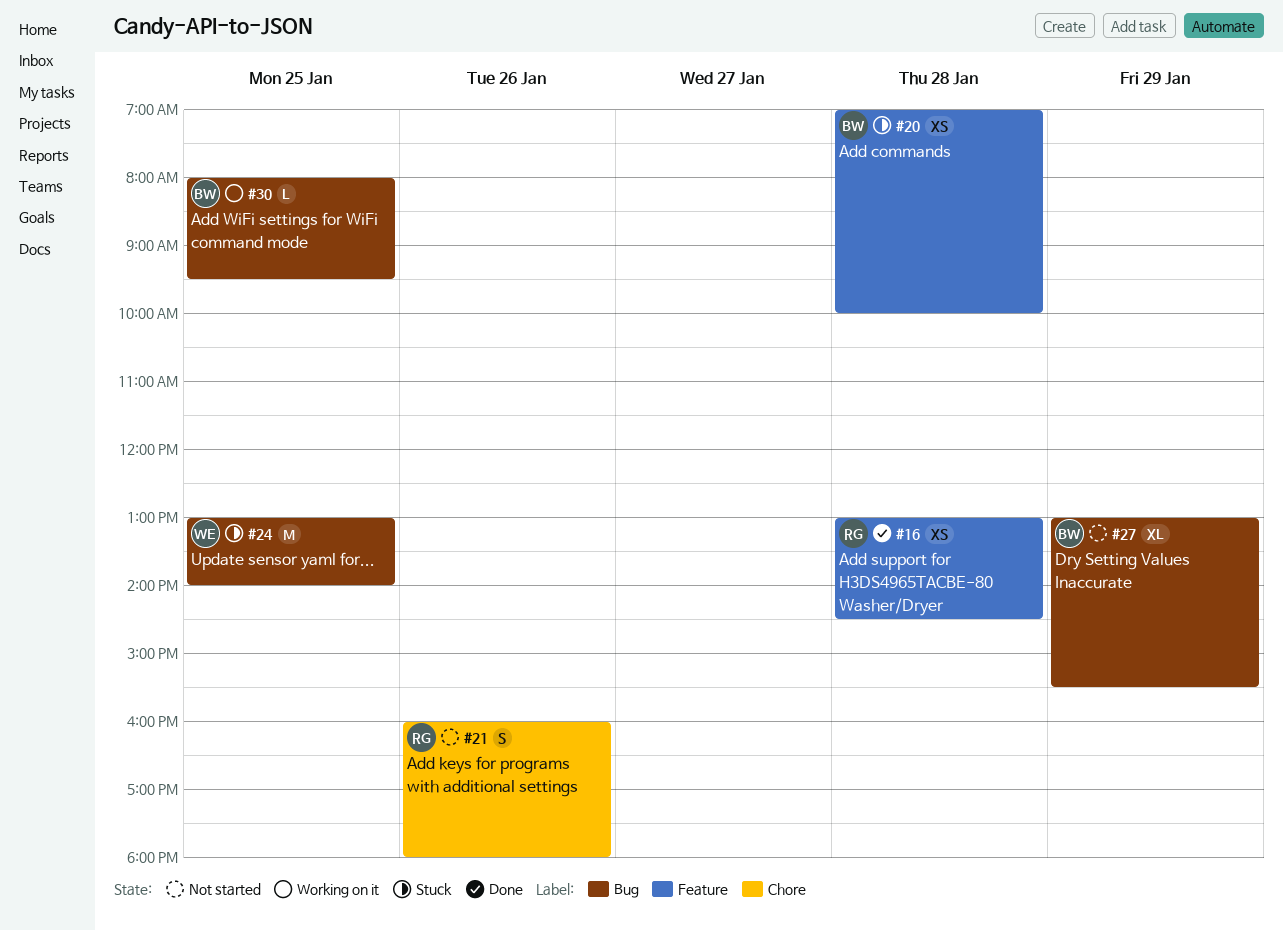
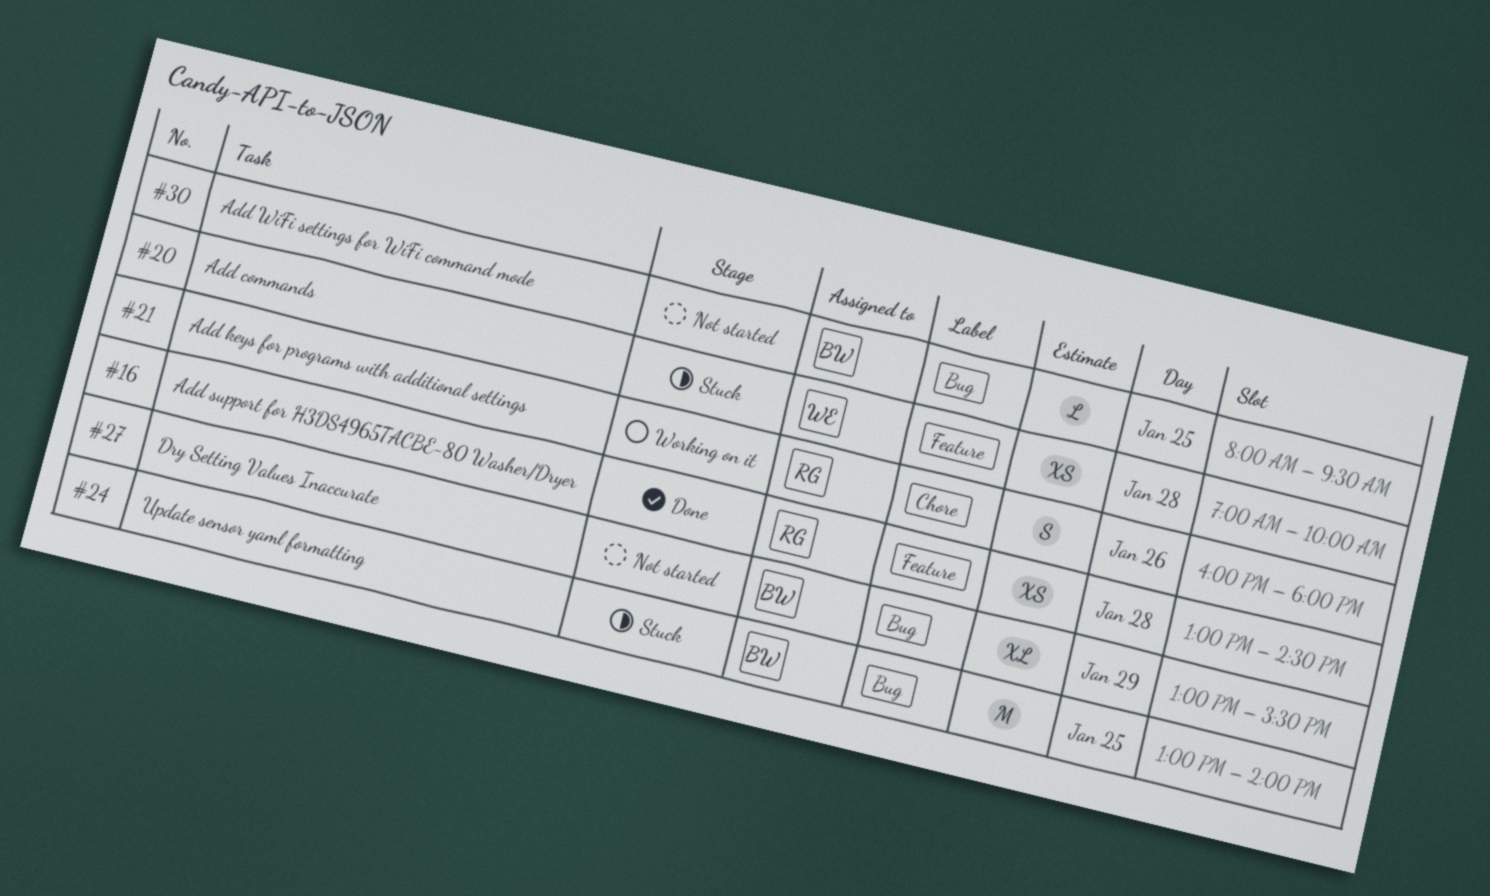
#20, owner: BW -> WE
#21, status: Not started -> Working on it
#24, owner: WE -> BW
#30, status: Working on it -> Not started

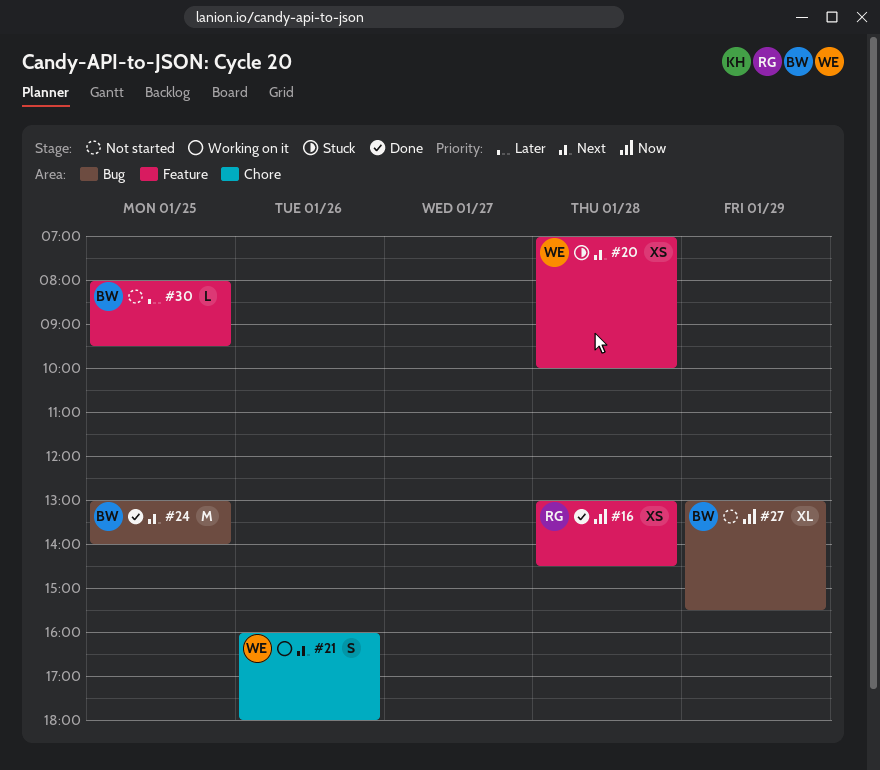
#21, owner: RG -> WE
#24, status: Stuck -> Done
#30, label: Bug -> Feature

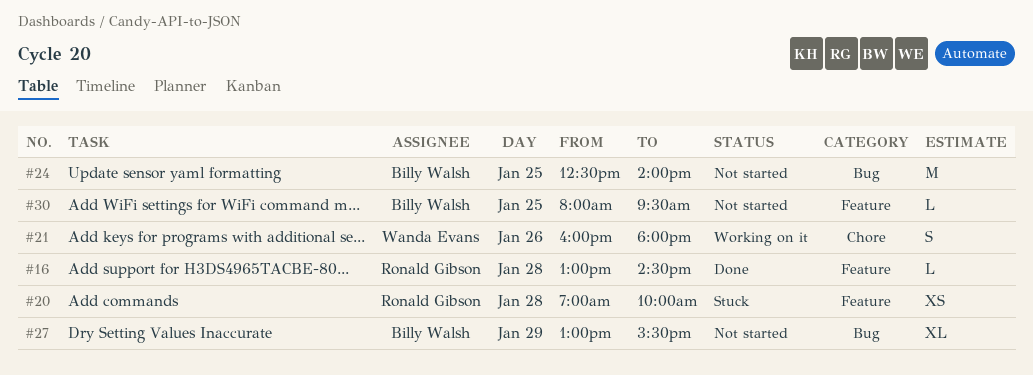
#16, estimate: XS -> L
#20, owner: Wanda Evans -> Ronald Gibson
#24, status: Done -> Not started
#24, begins: 13:00 -> 12:30

